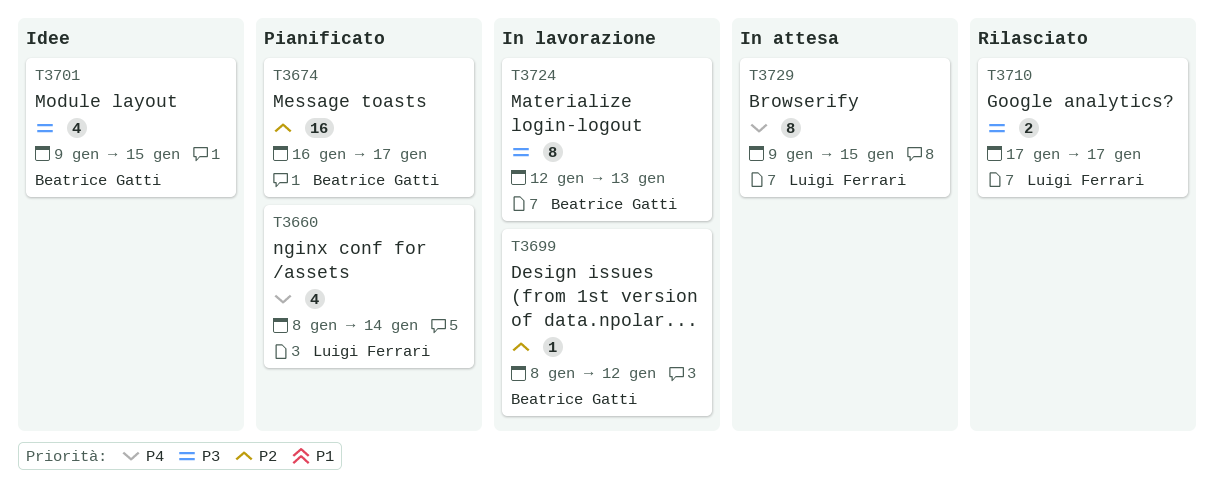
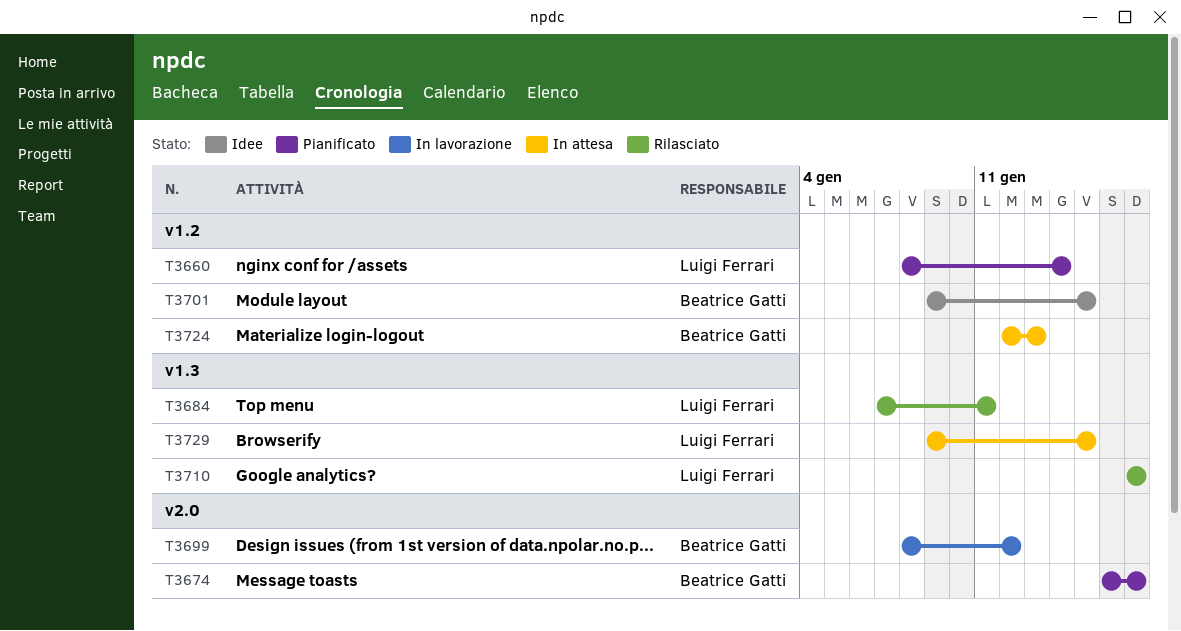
T3684: none -> present
T3724, status: In lavorazione -> In attesa

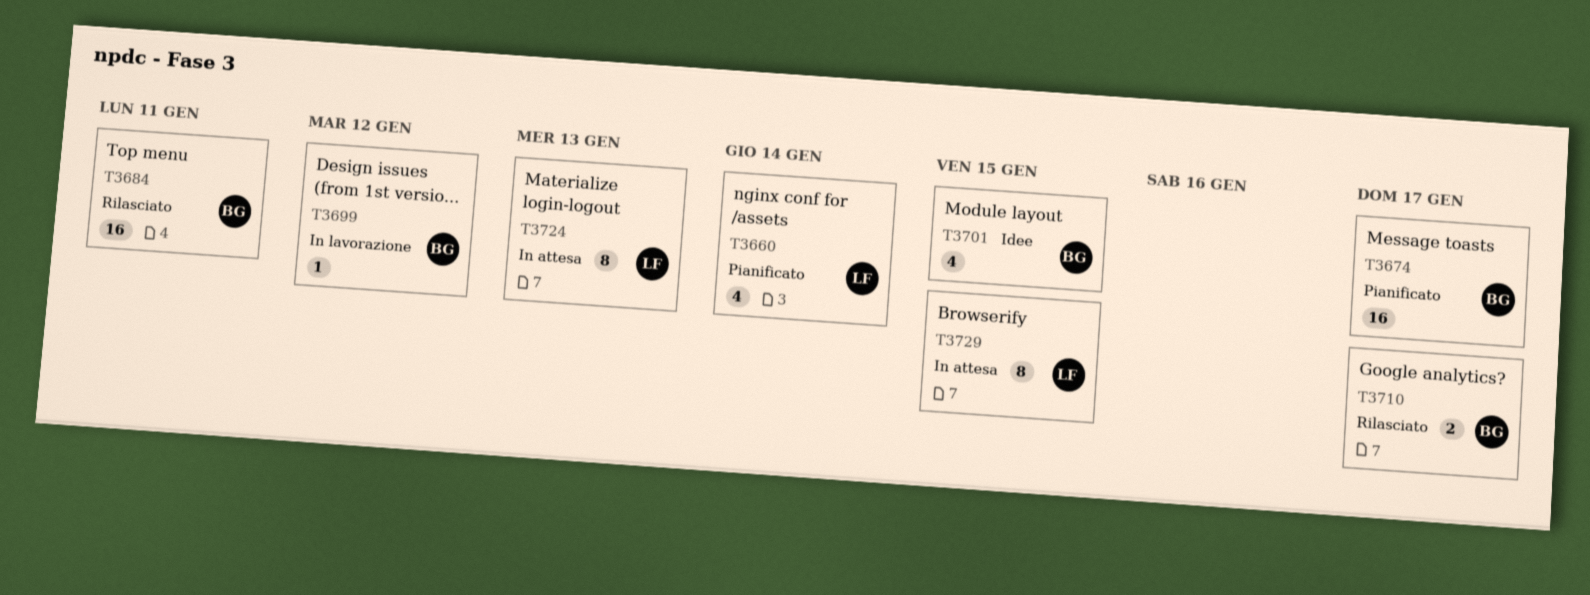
T3684, owner: Luigi Ferrari -> Beatrice Gatti
T3710, owner: Luigi Ferrari -> Beatrice Gatti
T3724, owner: Beatrice Gatti -> Luigi Ferrari

